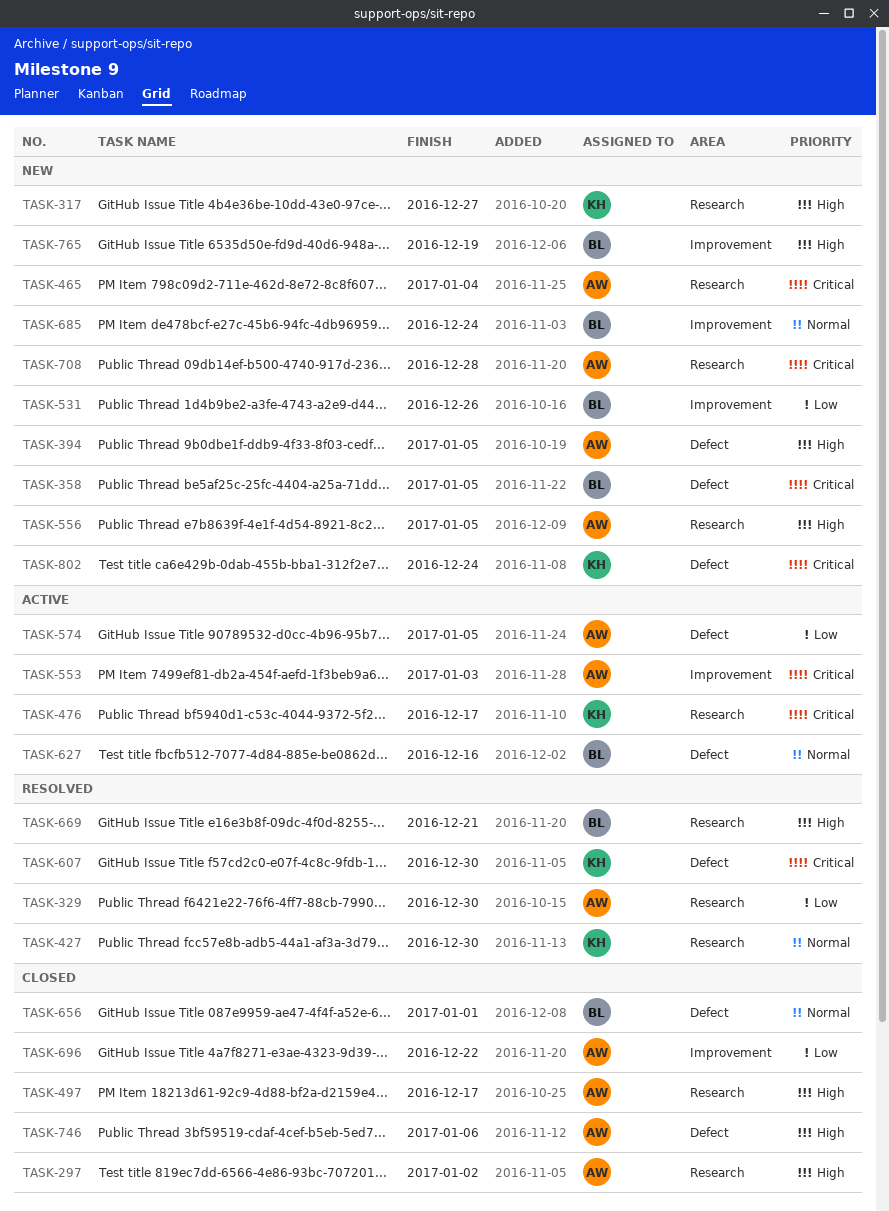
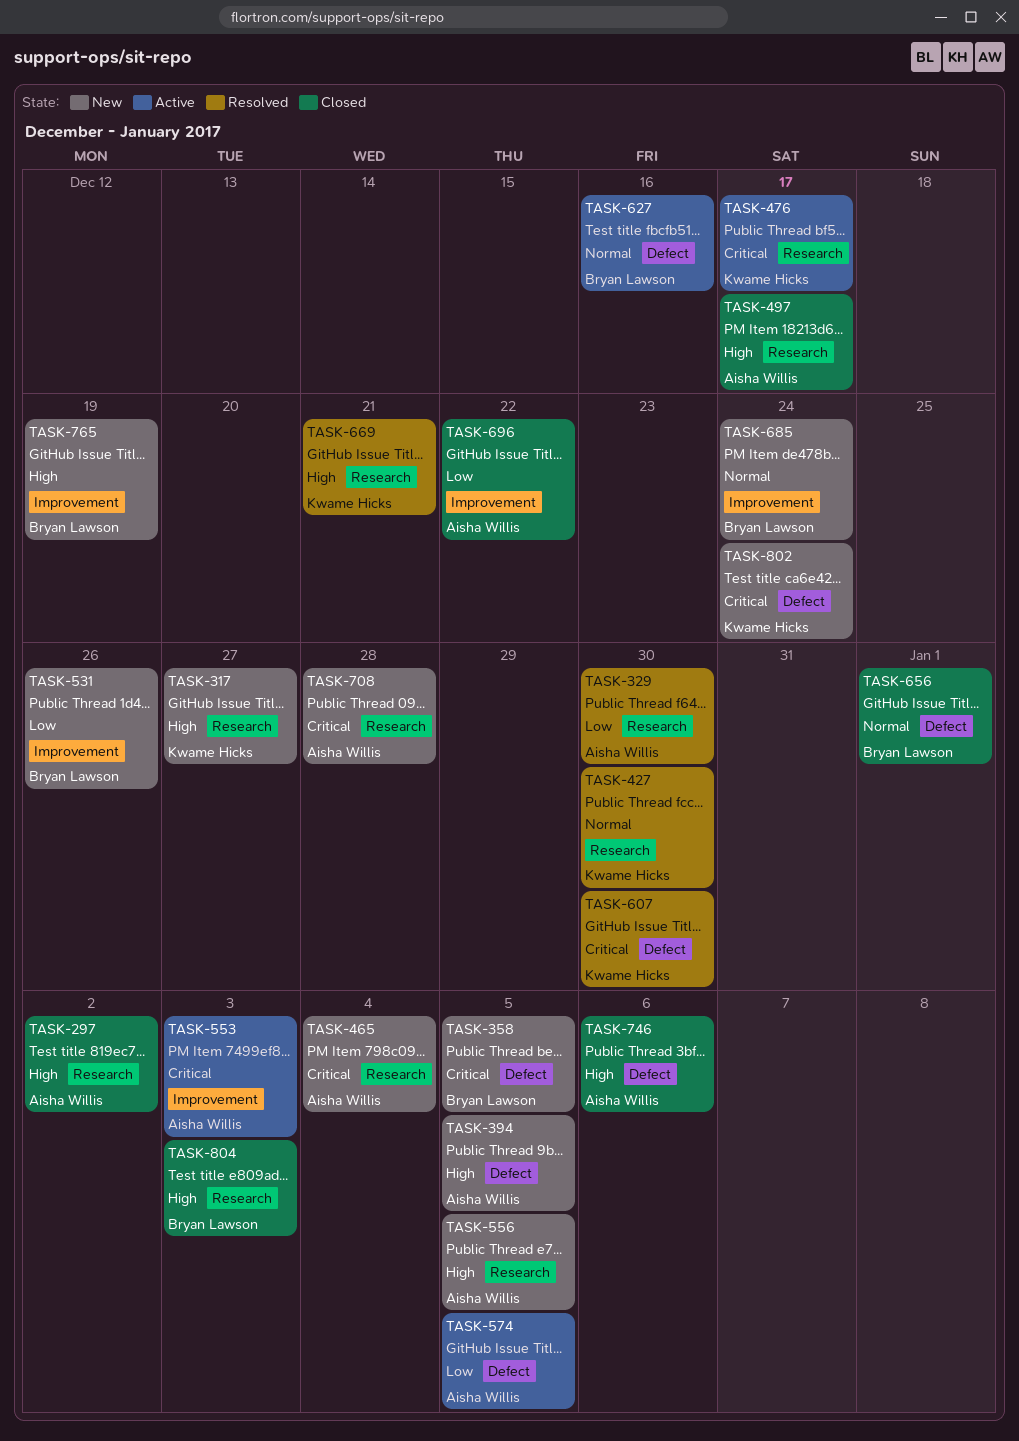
TASK-669, owner: Bryan Lawson -> Kwame Hicks
TASK-804: none -> present

